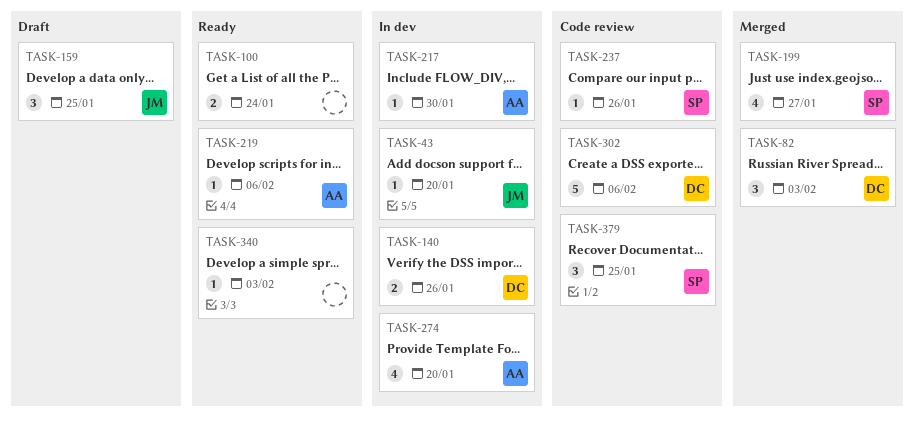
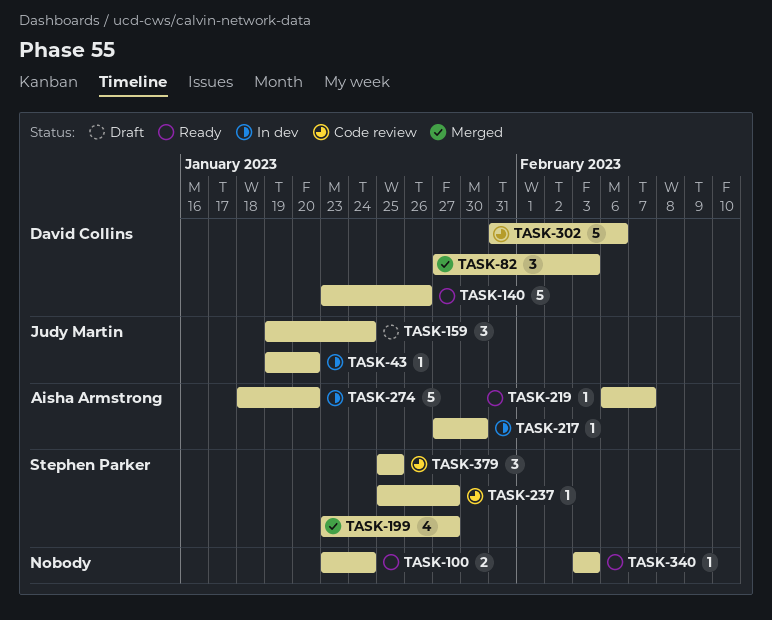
TASK-140, status: In dev -> Ready
TASK-140, estimate: 2 -> 5
TASK-159, due: Jan 25 -> Jan 24
TASK-219, due: Feb 6 -> Feb 7
TASK-237, due: Jan 26 -> Jan 27
TASK-274, estimate: 4 -> 5

